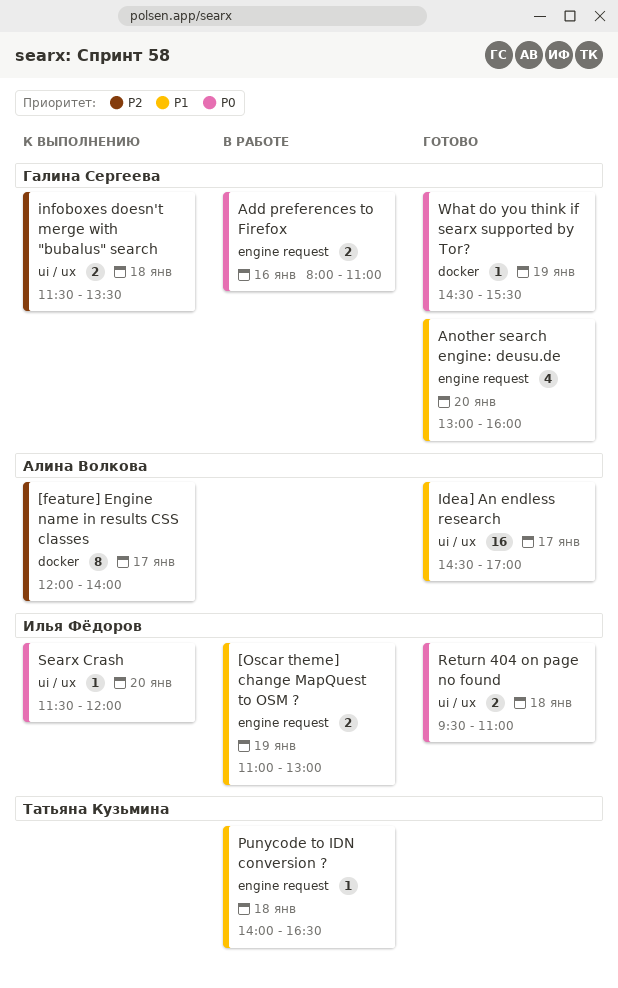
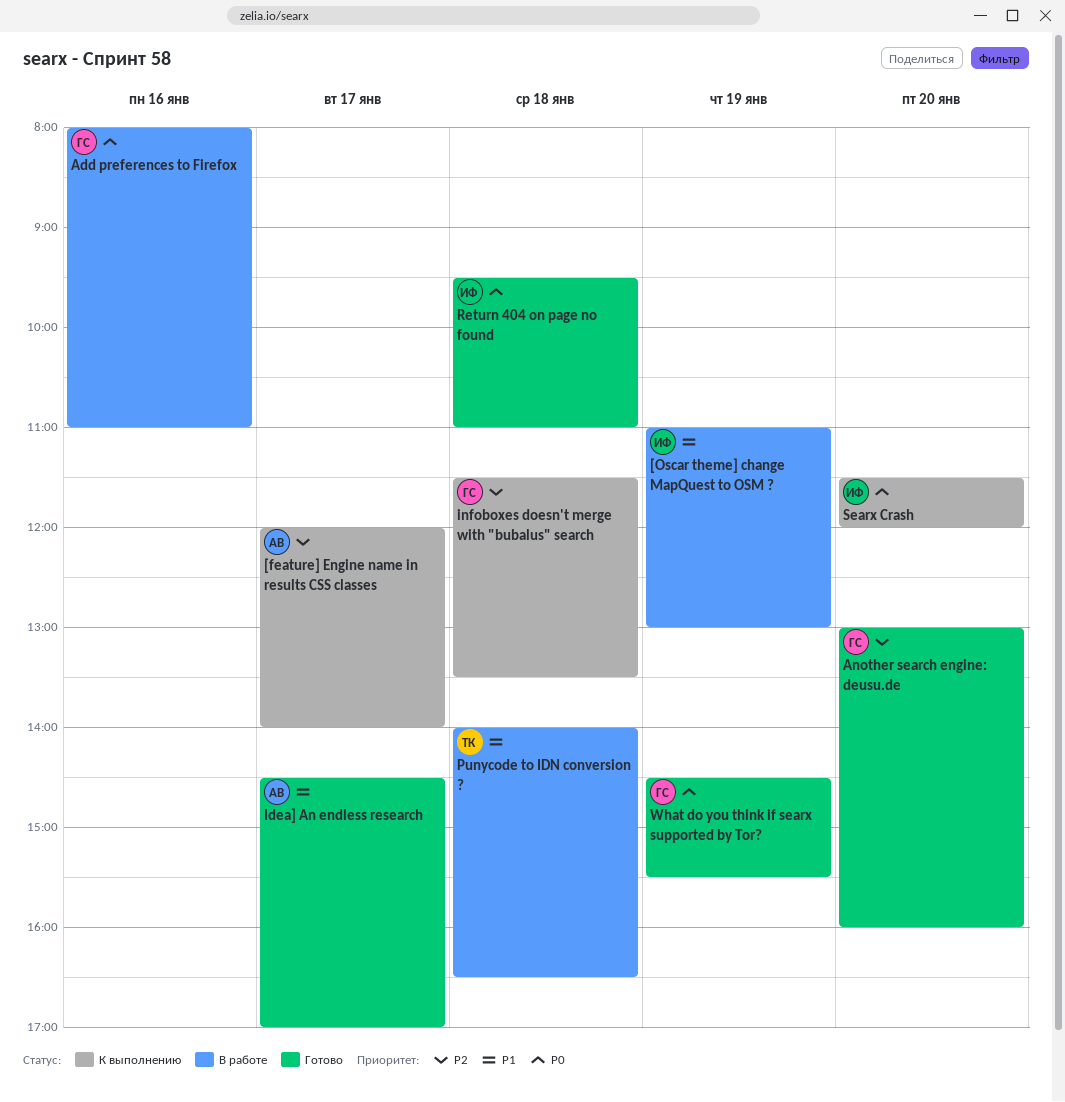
Another search engine: deusu.de, priority: P1 -> P2

